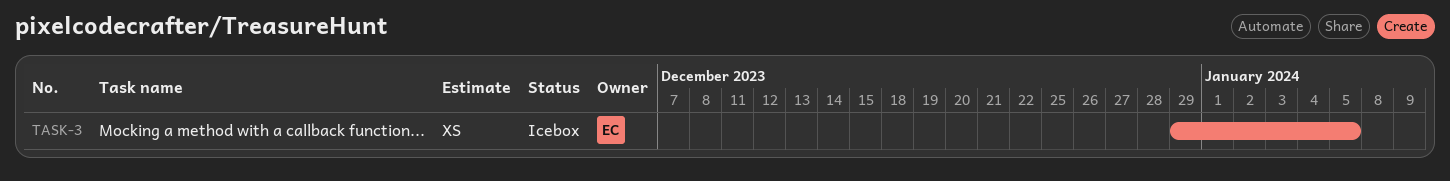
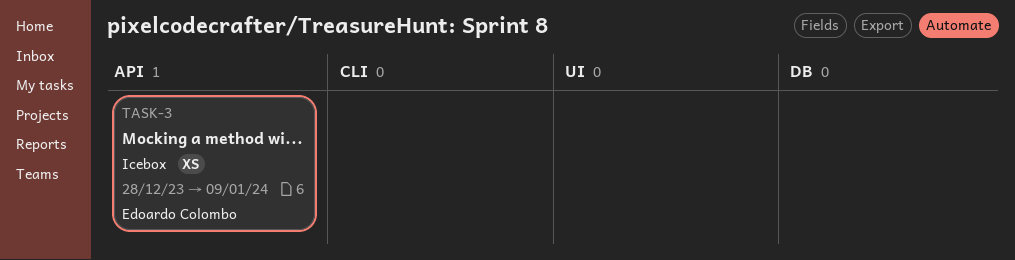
TASK-3, start: Dec 29 -> Dec 28
TASK-3, due: Jan 5 -> Jan 9

